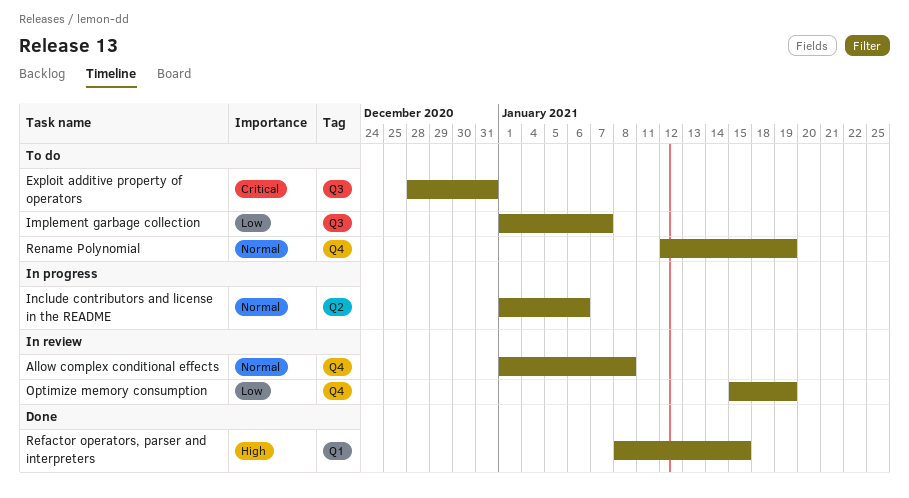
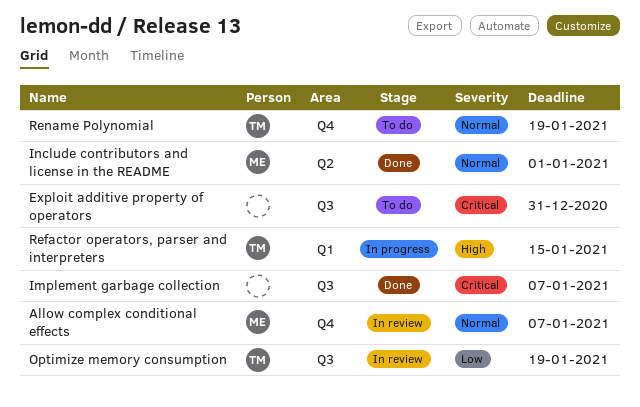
Allow complex conditional effects, due: Jan 8 -> Jan 7
Implement garbage collection, status: To do -> Done
Implement garbage collection, priority: Low -> Critical
Include contributors and license in the README, status: In progress -> Done
Include contributors and license in the README, due: Jan 6 -> Jan 1
Optimize memory consumption, label: Q4 -> Q3
Refactor operators, parser and interpreters, status: Done -> In progress

